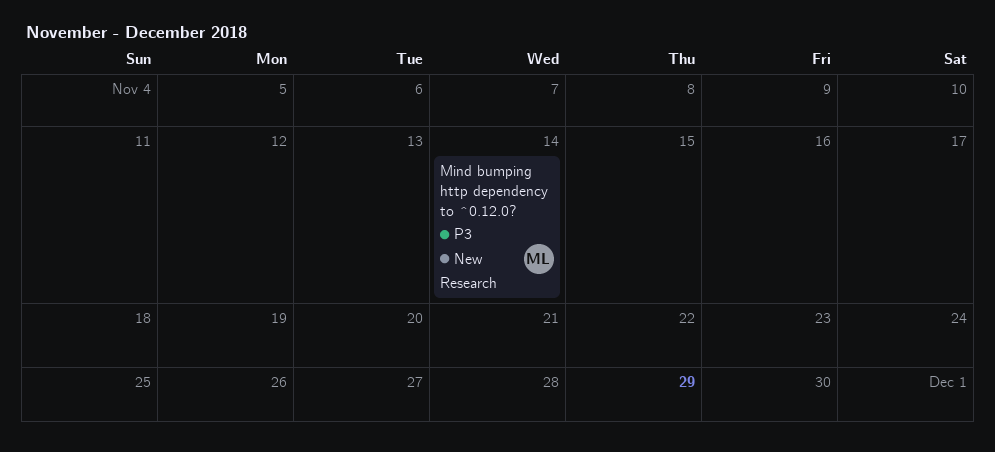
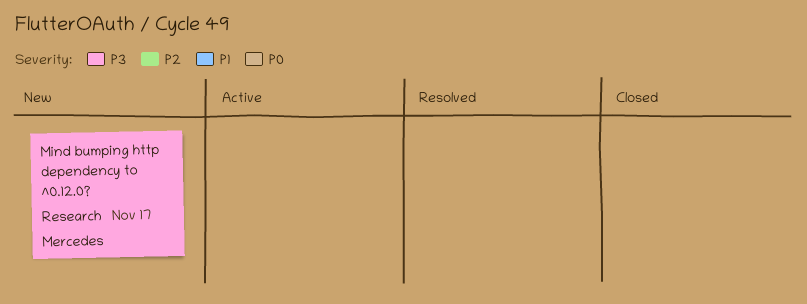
Mind bumping http dependency to ^0.12.0?, due: Nov 14 -> Nov 17

